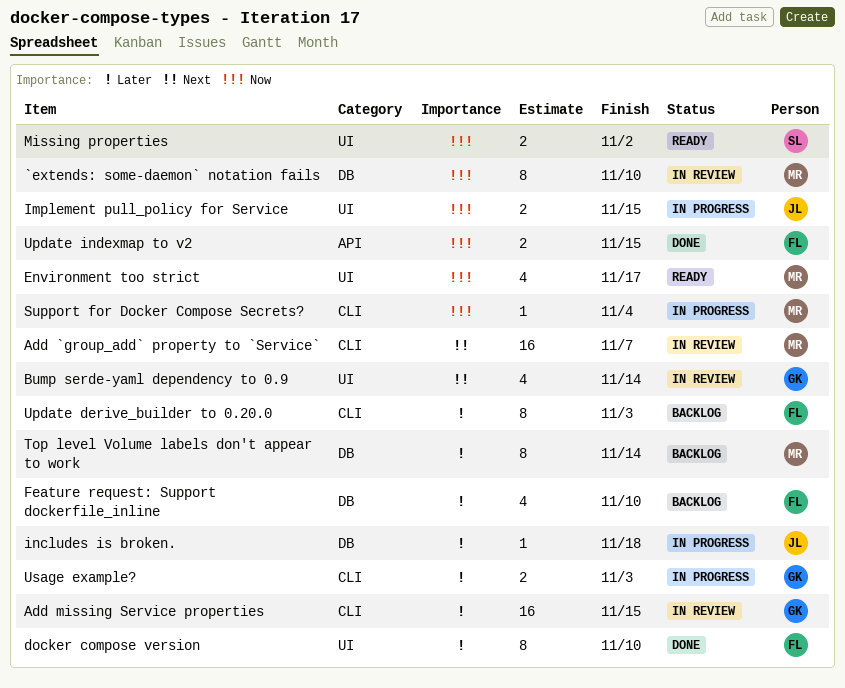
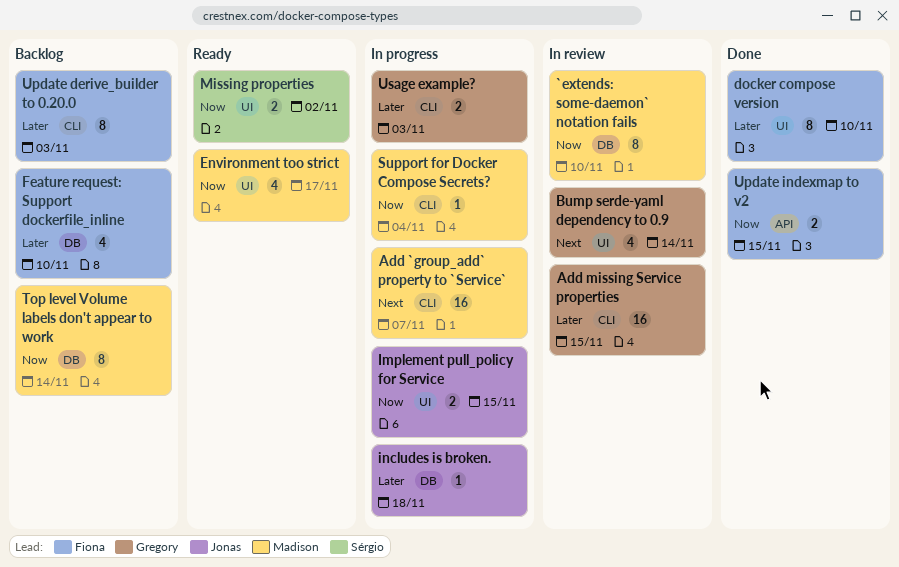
Add `group_add` property to `Service`, status: In review -> In progress
Top level Volume labels don't appear to work, priority: Later -> Now

